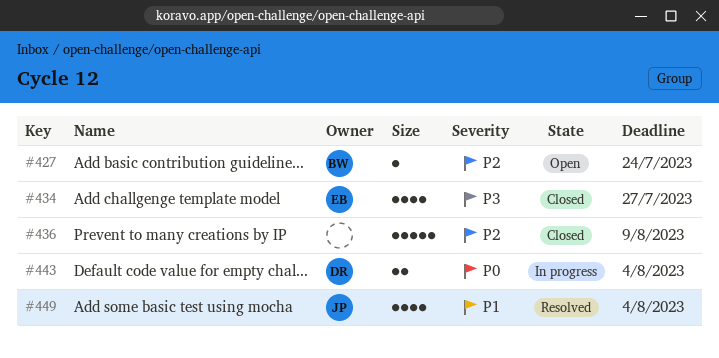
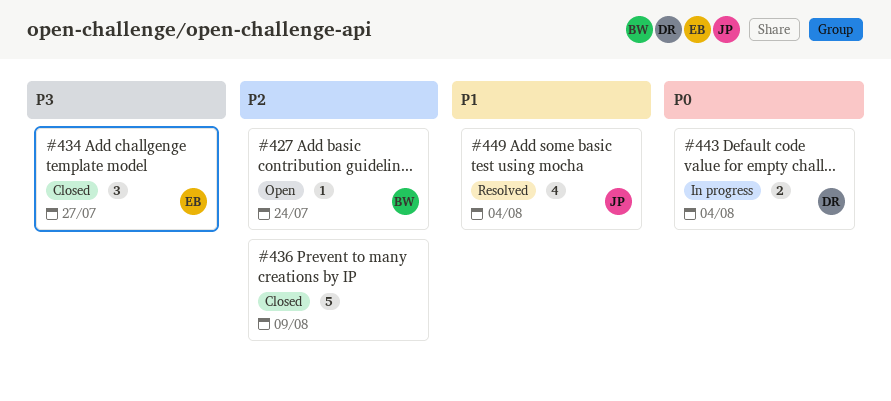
#434, estimate: 4 -> 3

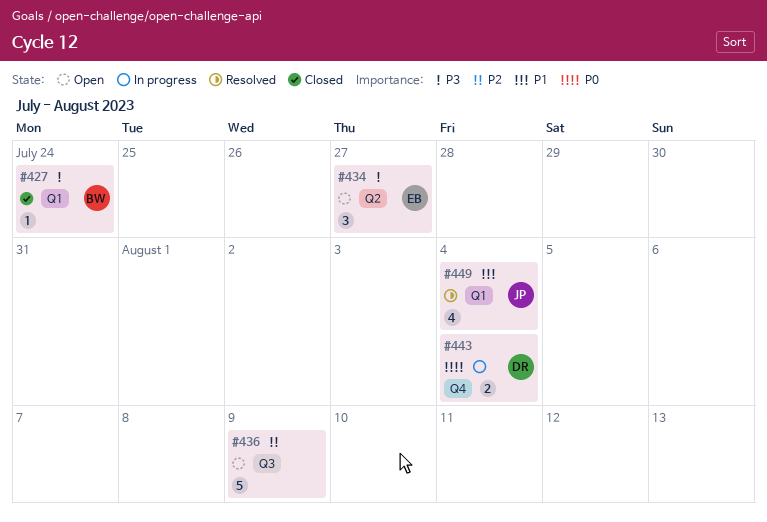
#427, status: Open -> Closed
#427, priority: P2 -> P3
#434, status: Closed -> Open
#436, status: Closed -> Open

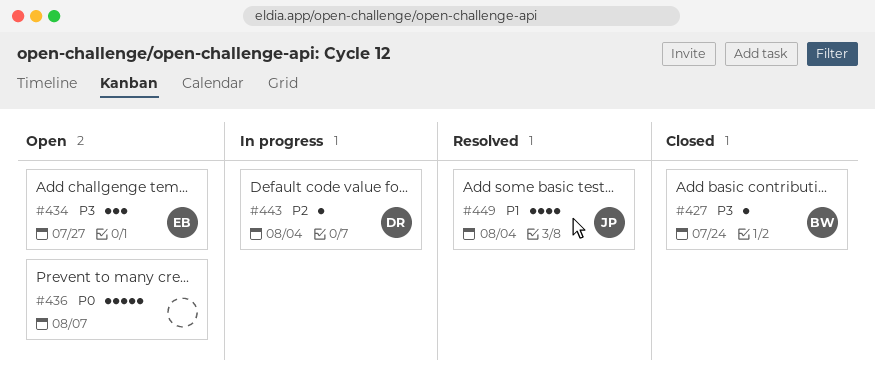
#436, priority: P2 -> P0
#436, due: Aug 9 -> Aug 7
#443, priority: P0 -> P2
#443, estimate: 2 -> 1

